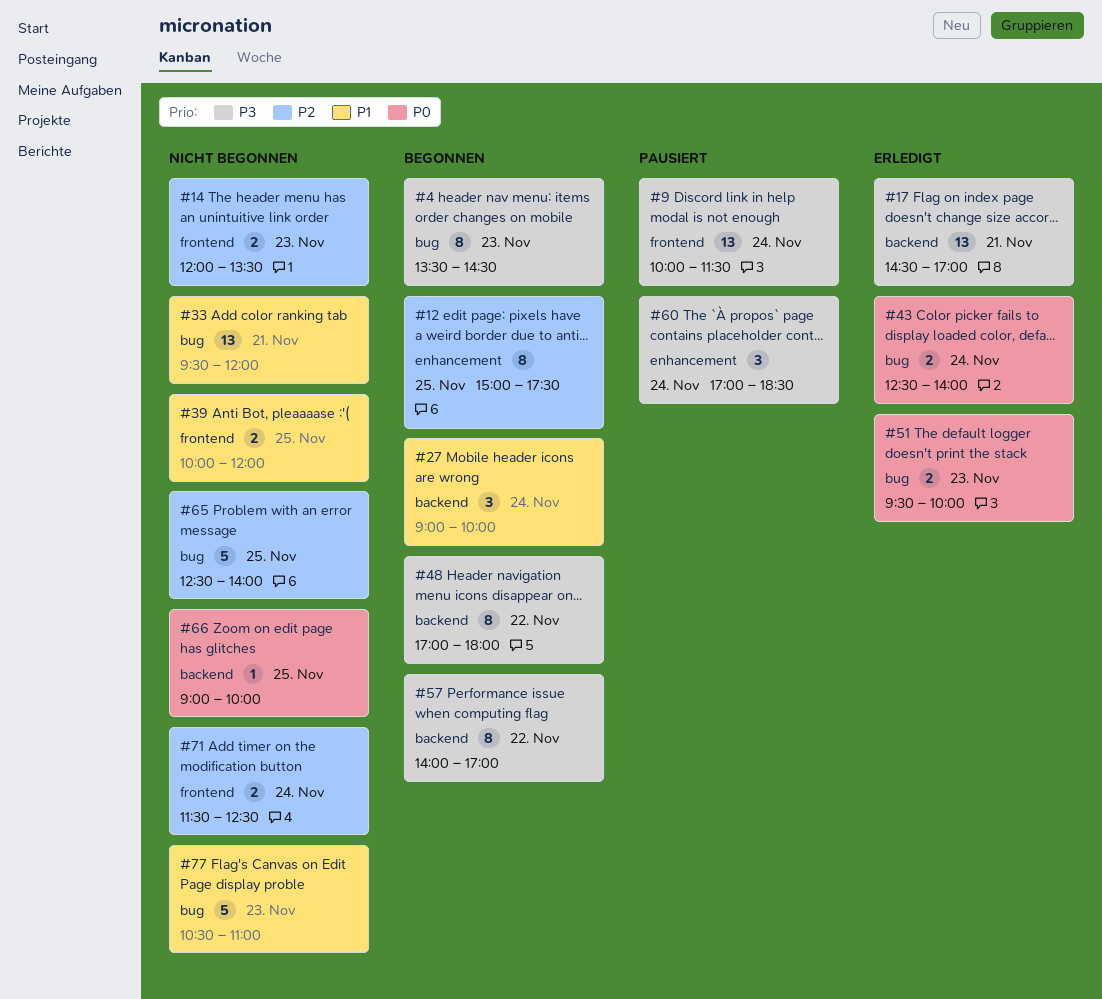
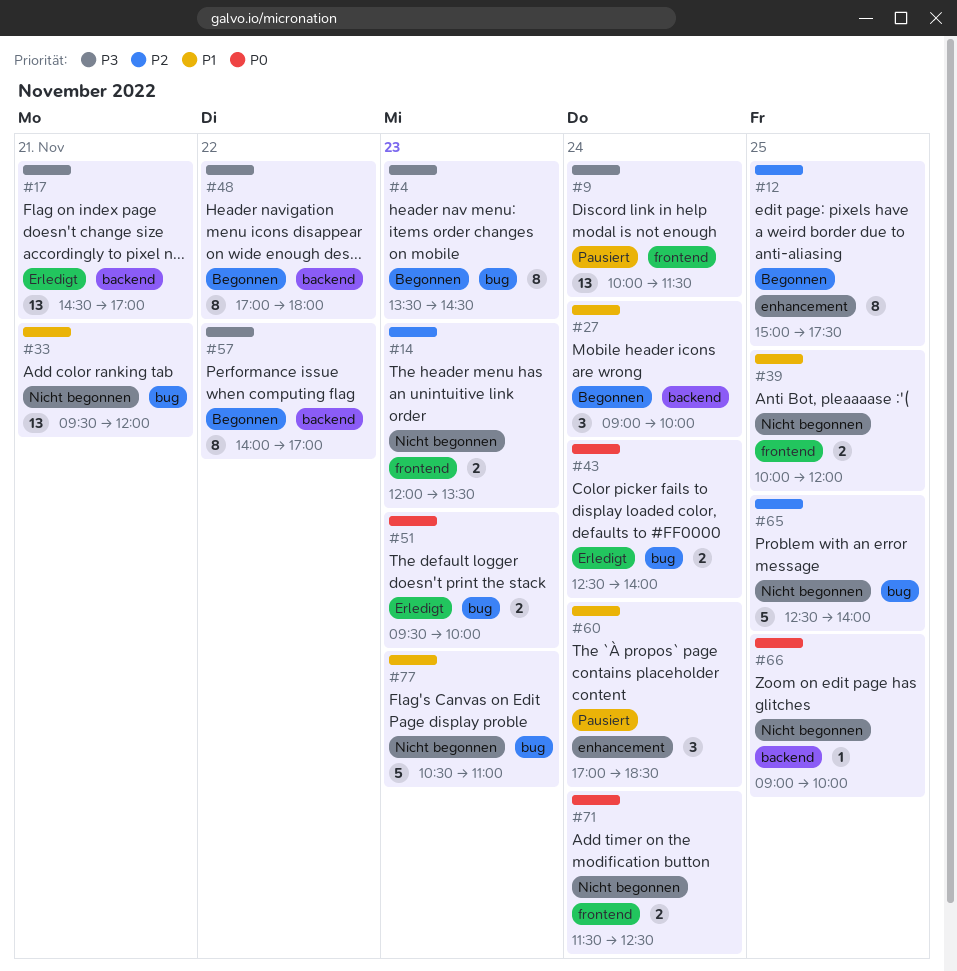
#60, priority: P3 -> P1
#71, priority: P2 -> P0

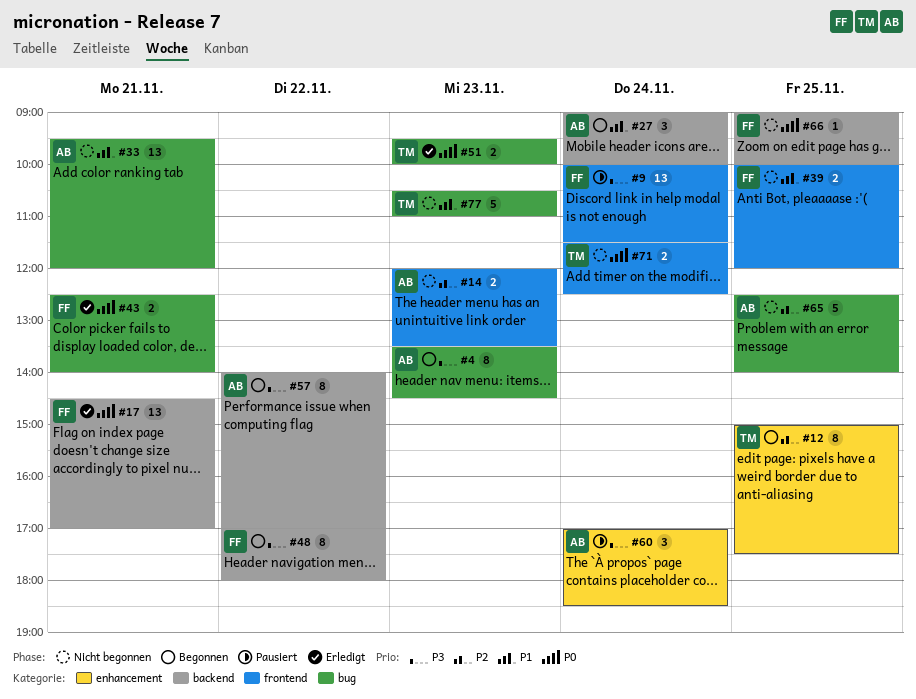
#17, priority: P3 -> P0
#43, day: Nov 24 -> Nov 21
#60, priority: P1 -> P3

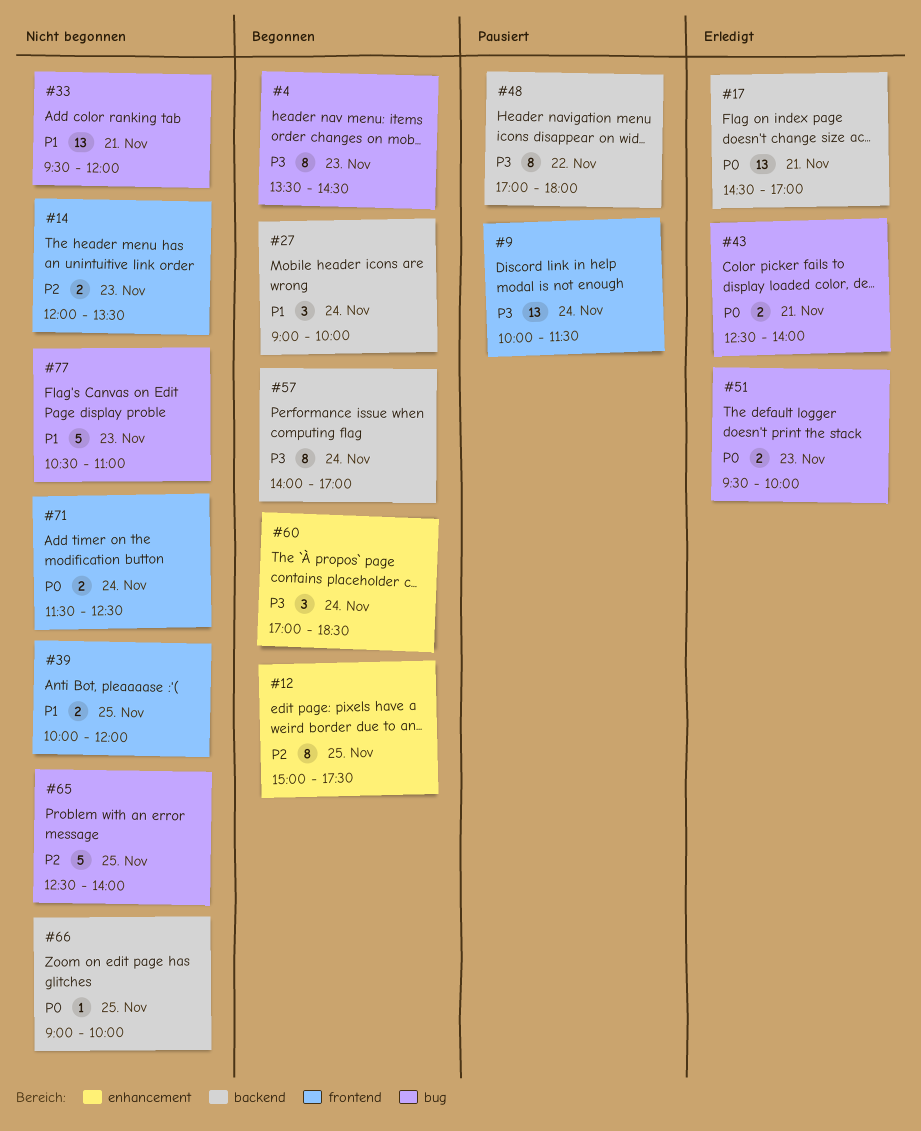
#48, status: Begonnen -> Pausiert
#57, day: Nov 22 -> Nov 24
#60, status: Pausiert -> Begonnen

